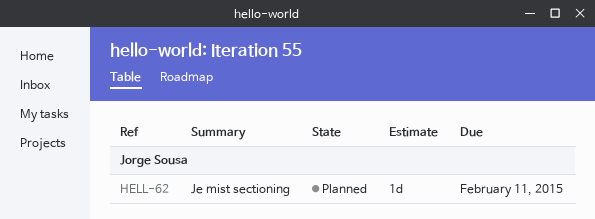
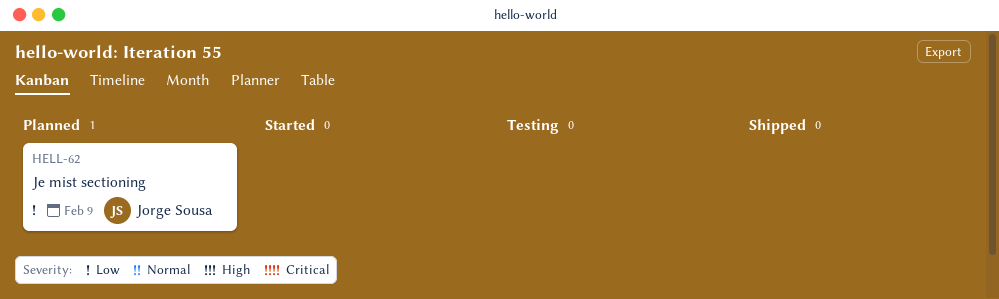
HELL-62, due: Feb 11 -> Feb 9

